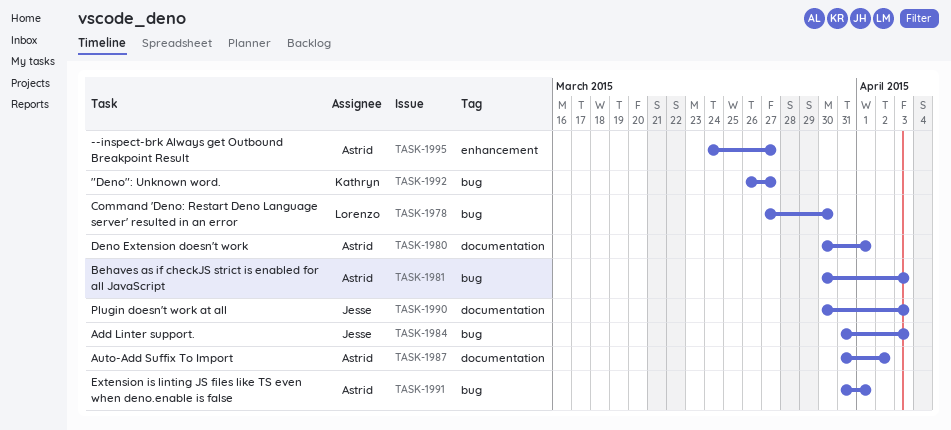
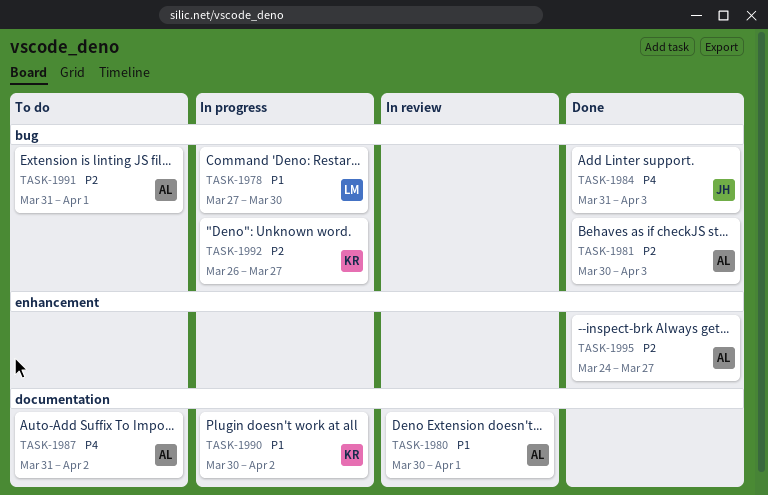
TASK-1990, owner: Jesse -> Kathryn
TASK-1990, due: Apr 3 -> Apr 2

